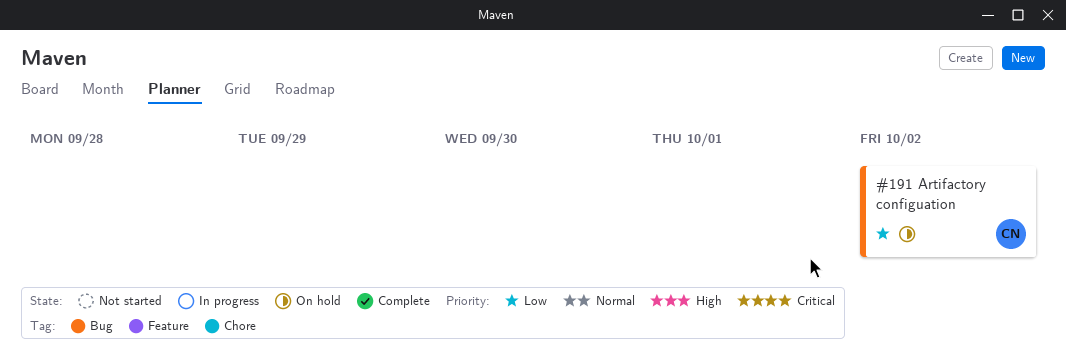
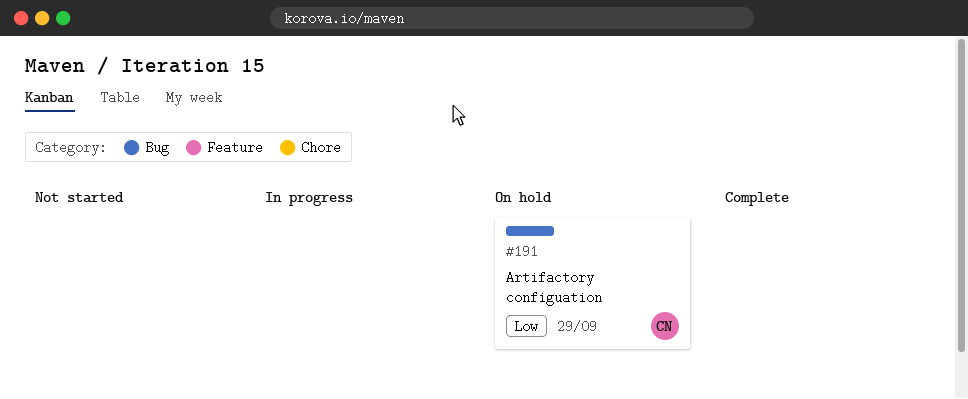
#191, due: Oct 2 -> Sep 29

